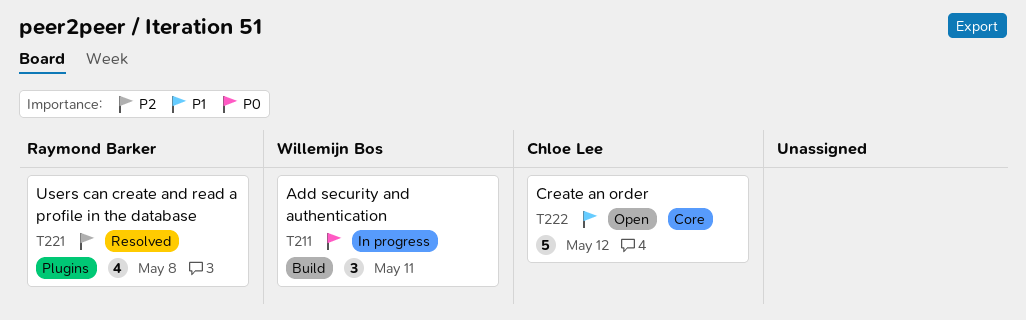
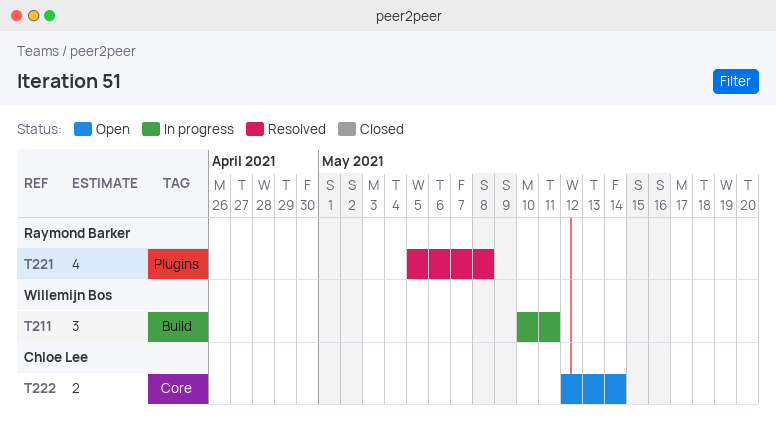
T222, estimate: 5 -> 2
T222, due: May 12 -> May 14

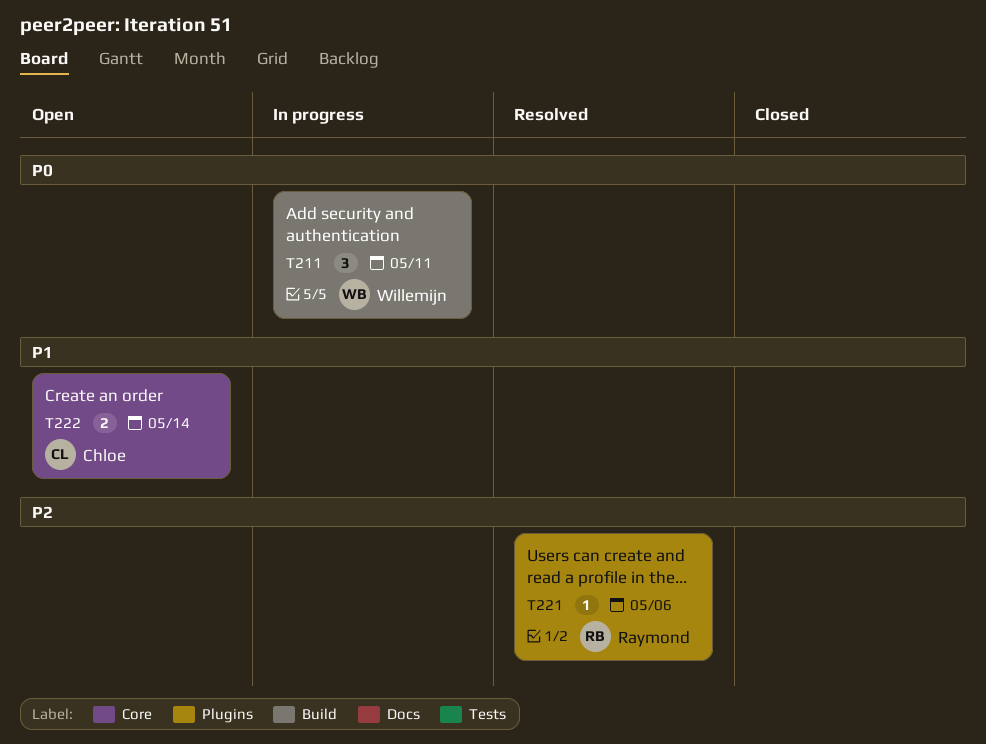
T221, estimate: 4 -> 1
T221, due: May 8 -> May 6

